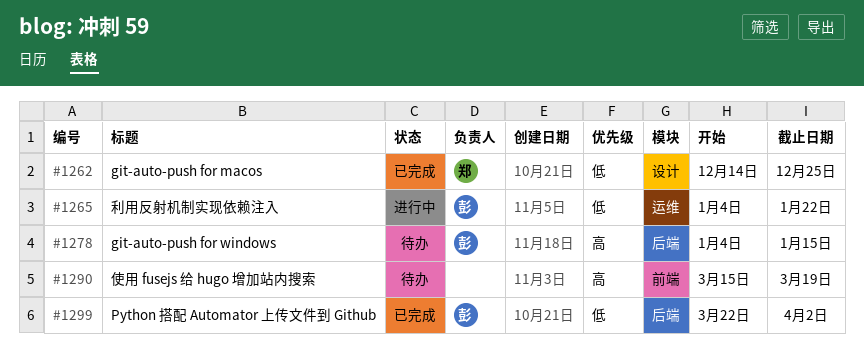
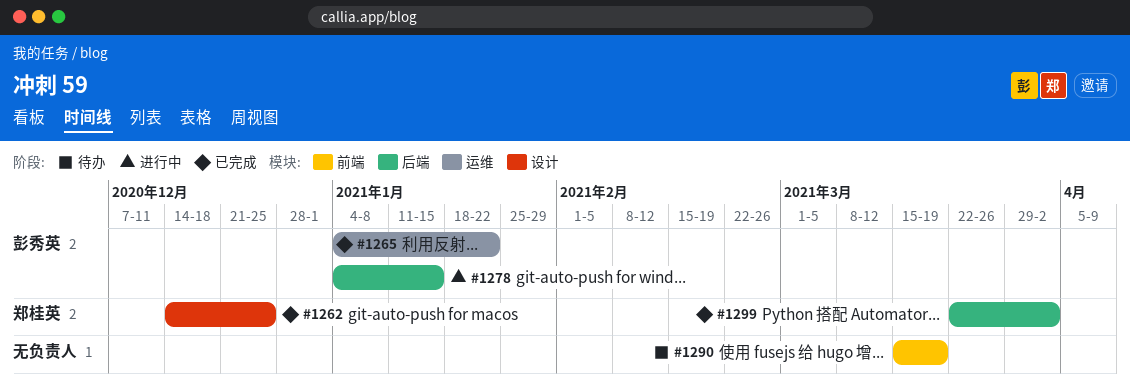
#1265, status: 进行中 -> 已完成
#1278, status: 待办 -> 进行中
#1299, owner: 彭秀英 -> 郑桂英

